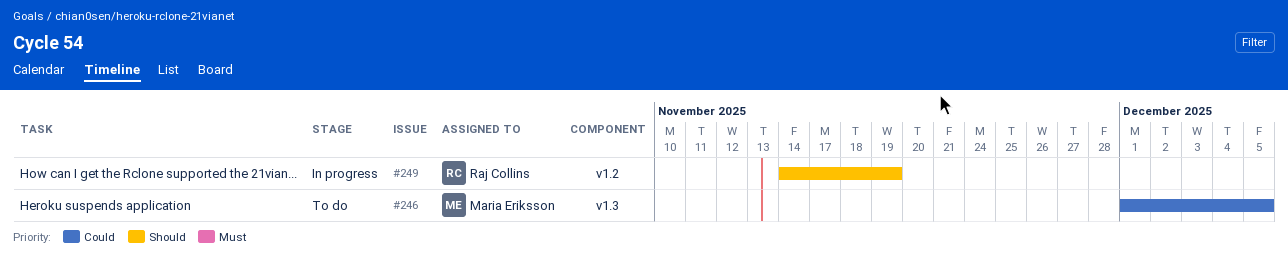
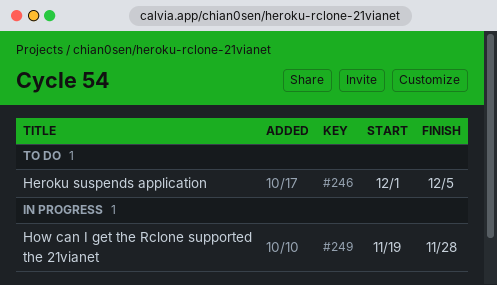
#249, start: Nov 14 -> Nov 19
#249, due: Nov 19 -> Nov 28

